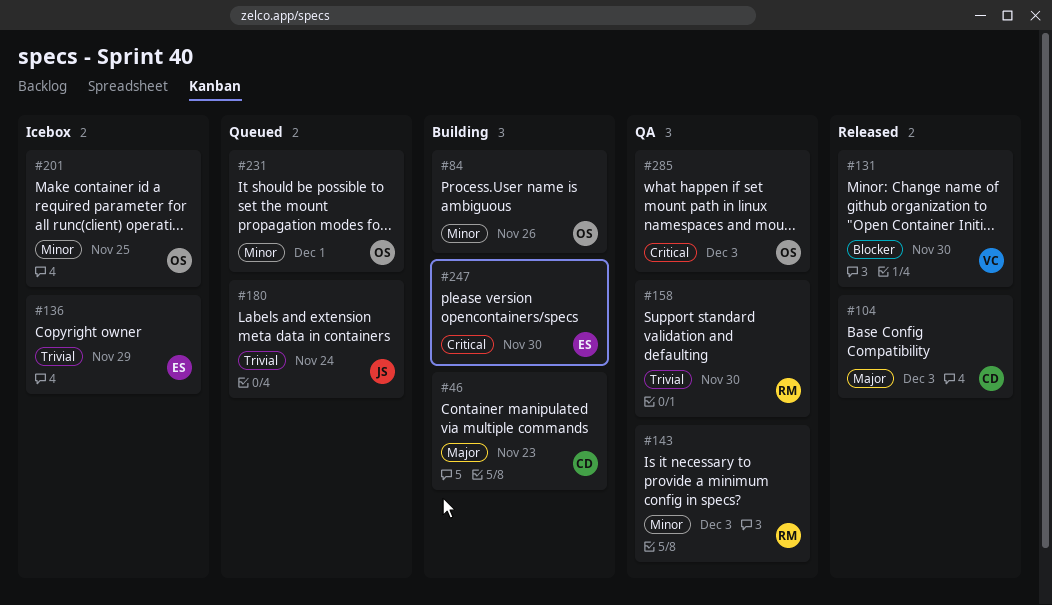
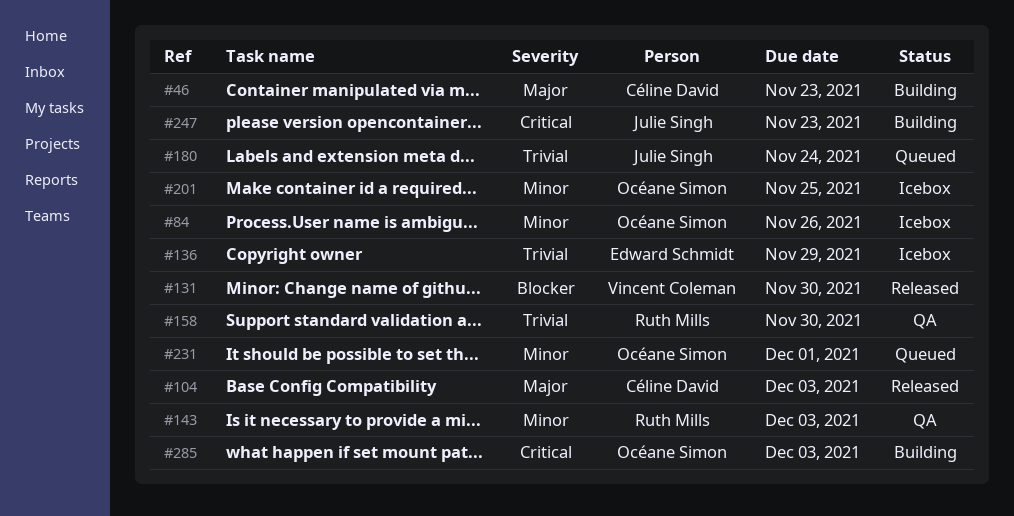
#84, status: Building -> Icebox
#247, owner: Edward Schmidt -> Julie Singh
#247, due: Nov 30 -> Nov 23
#285, status: QA -> Building

